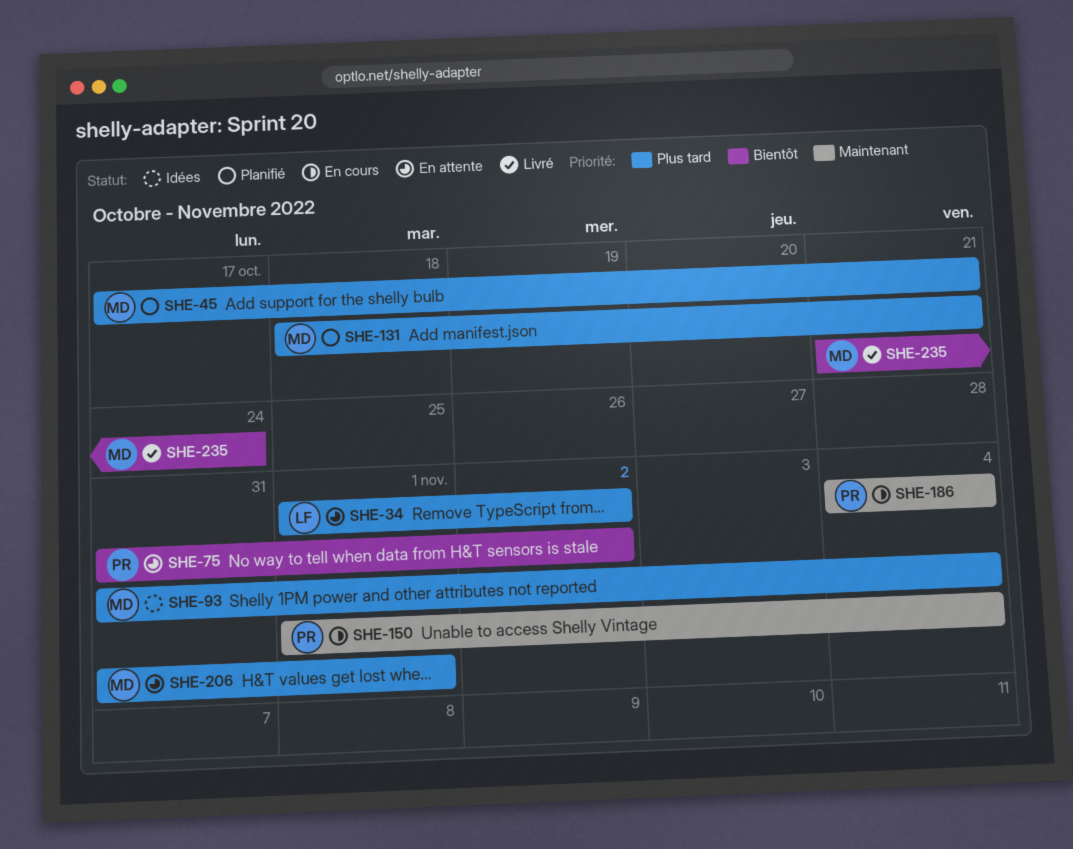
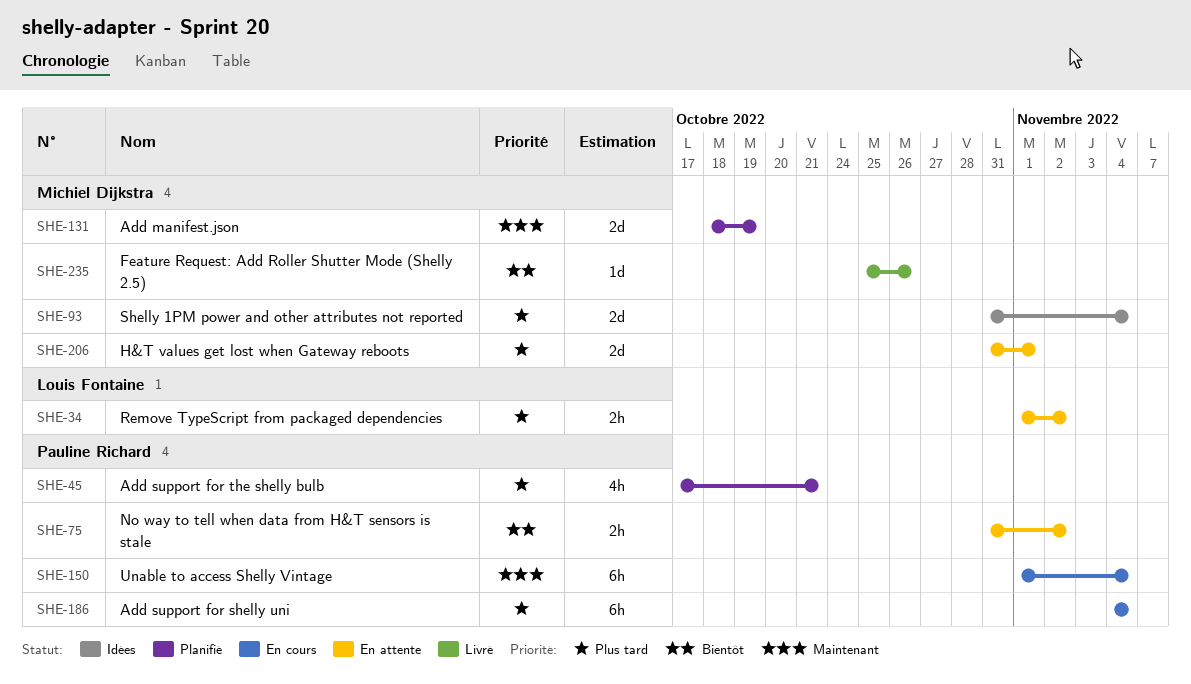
SHE-45, owner: Michiel Dijkstra -> Pauline Richard
SHE-131, priority: Plus tard -> Maintenant
SHE-131, due: Oct 21 -> Oct 19
SHE-186, priority: Maintenant -> Plus tard
SHE-235, start: Oct 21 -> Oct 25
SHE-235, due: Oct 24 -> Oct 26

